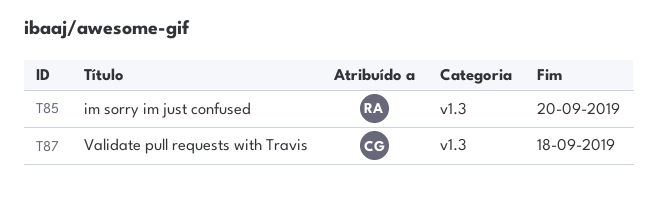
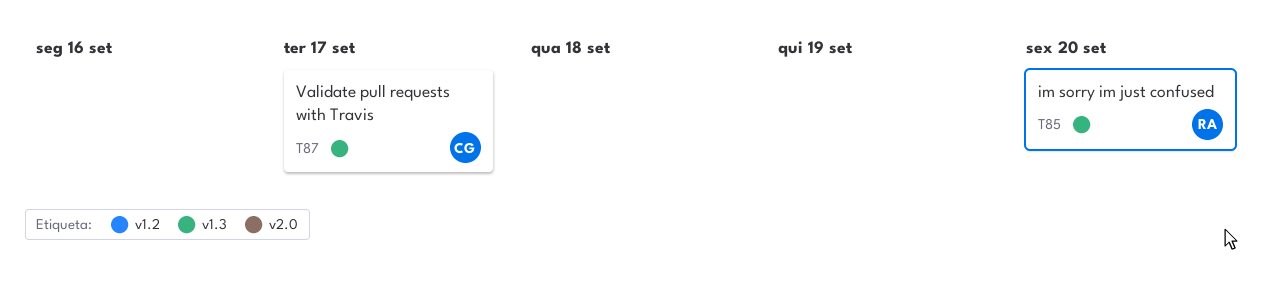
T87, due: Sep 18 -> Sep 17

